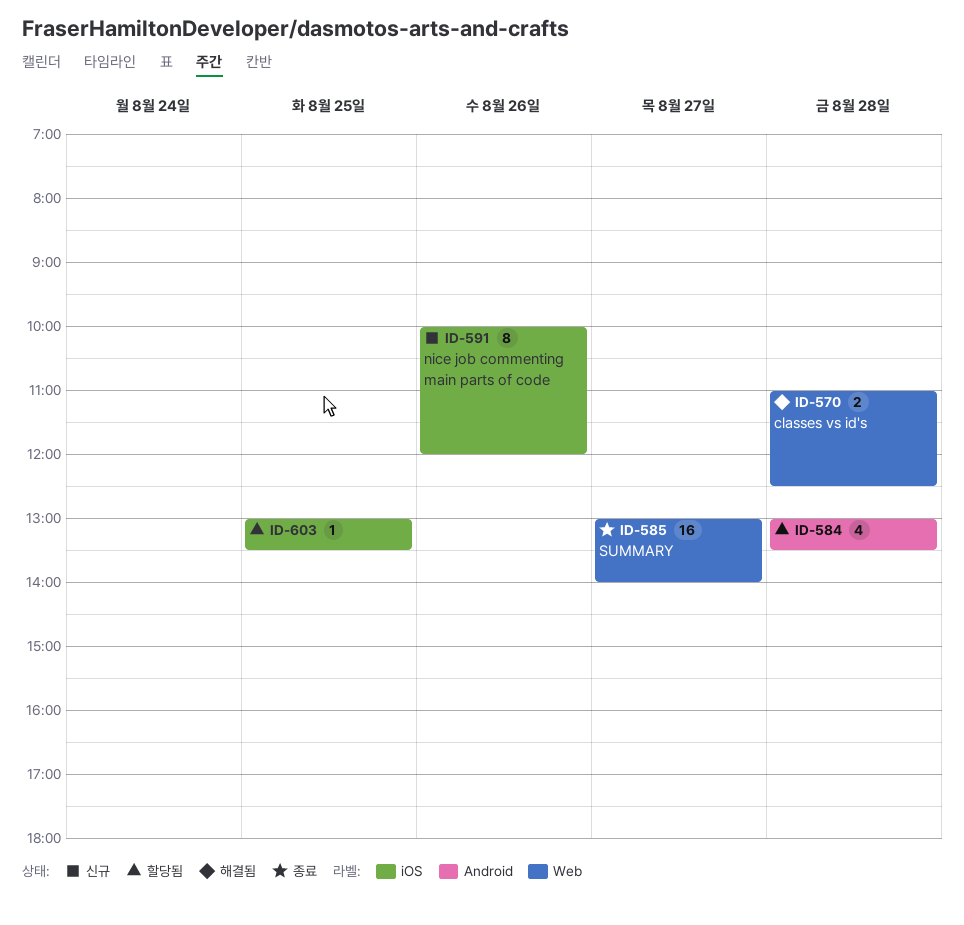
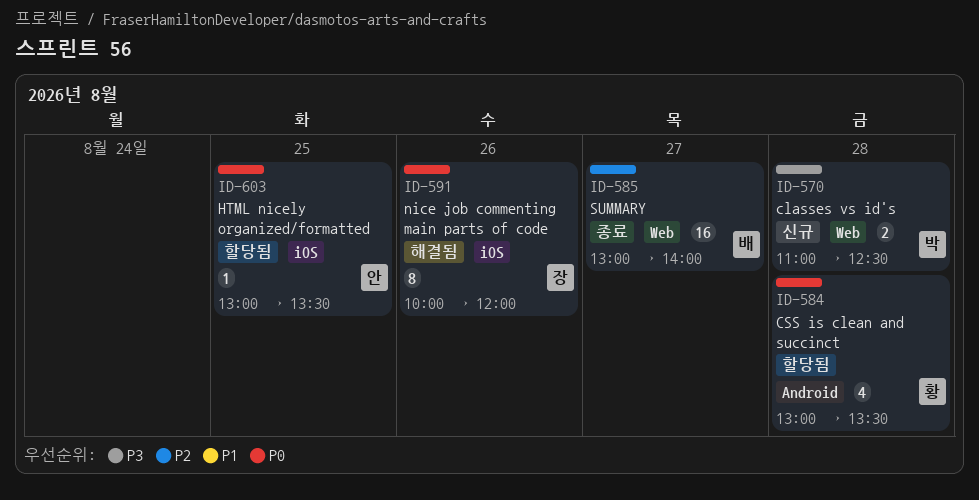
ID-570, status: 해결됨 -> 신규
ID-591, status: 신규 -> 해결됨

